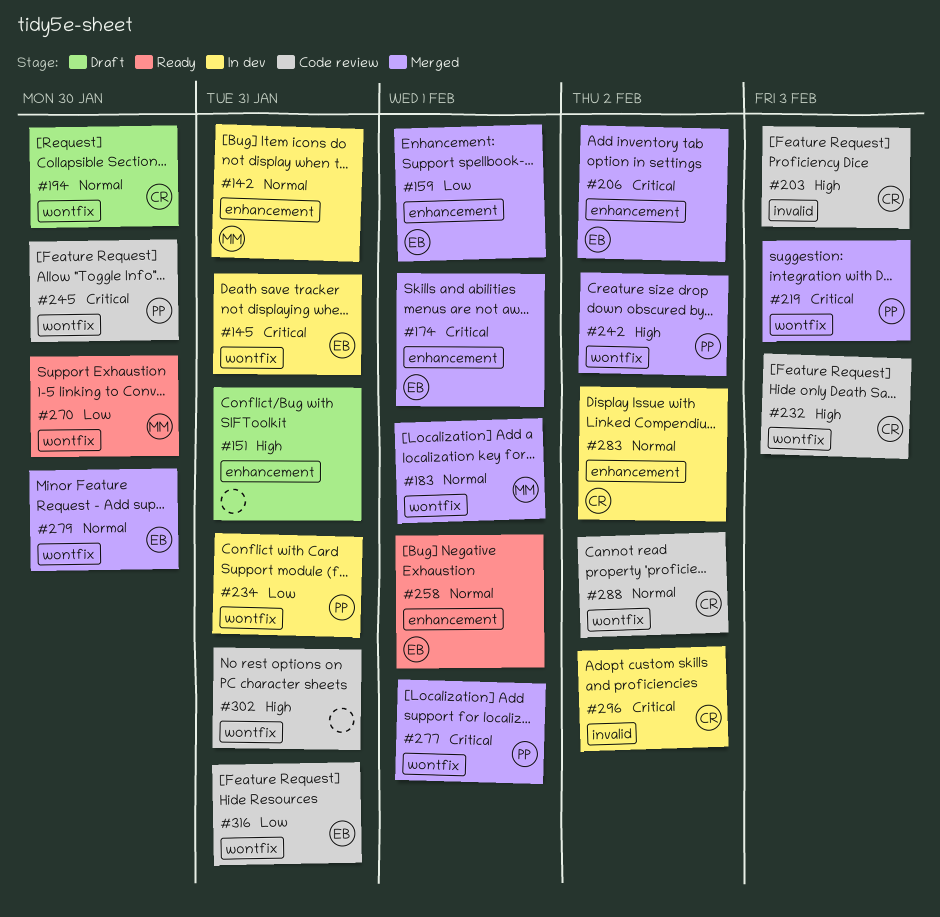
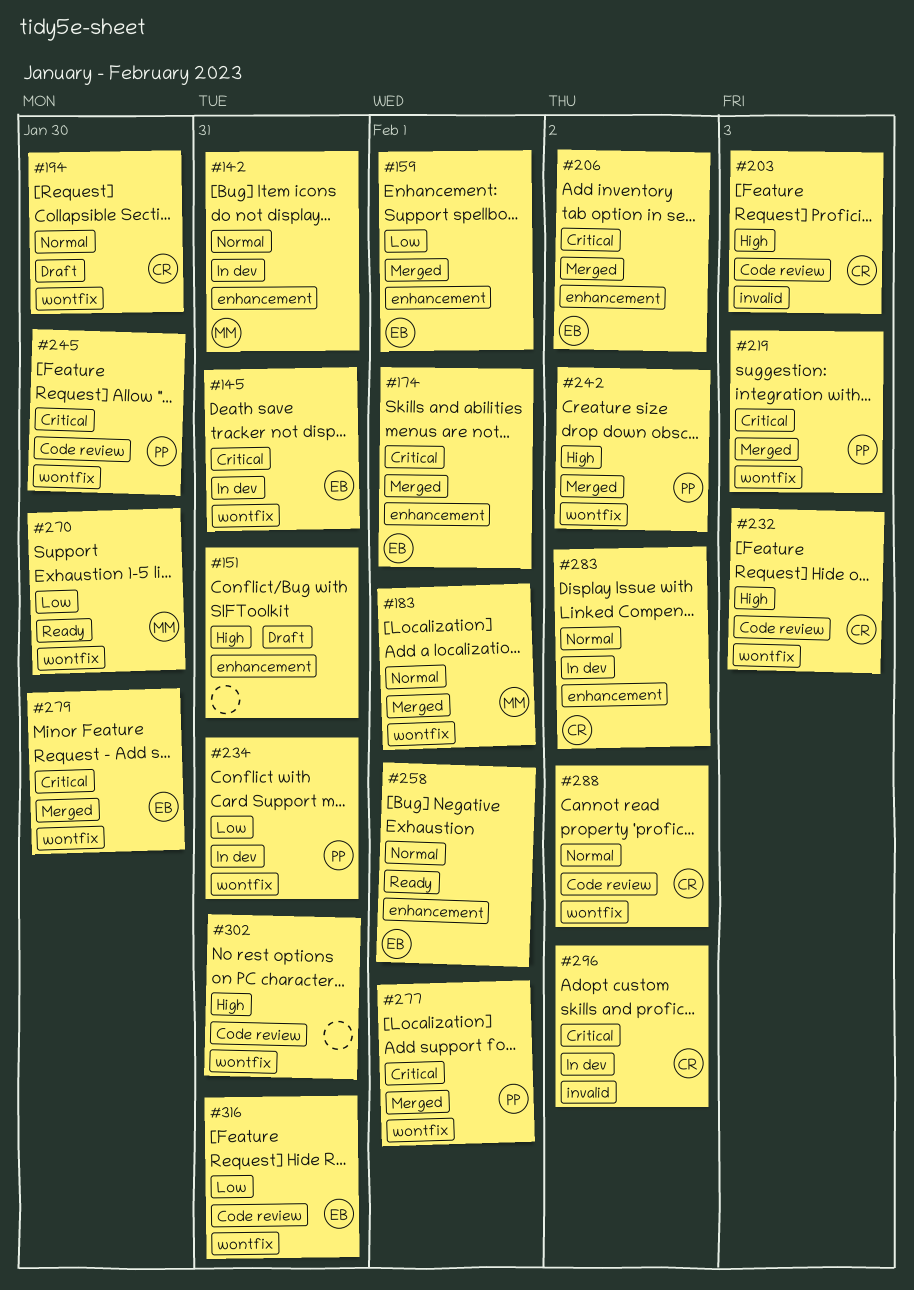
#279, priority: Normal -> Critical

